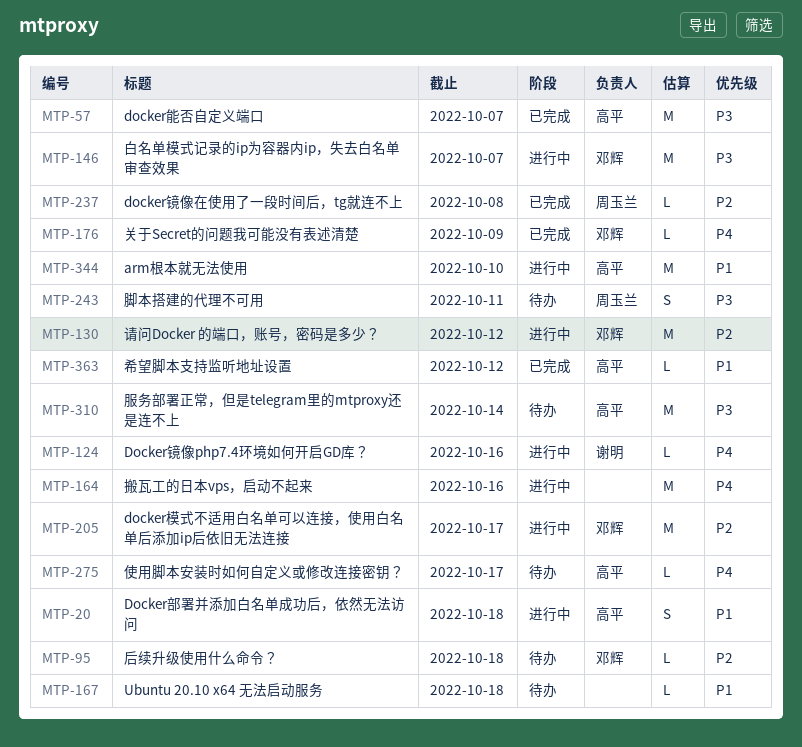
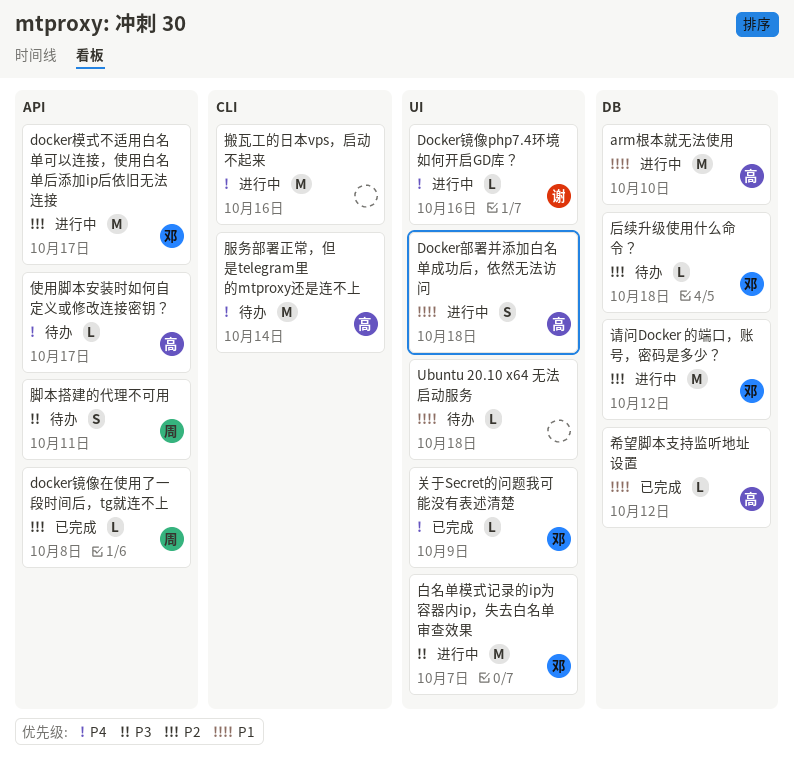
docker能否自定义端口: present -> none
服务部署正常，但是telegram里的mtproxy还是连不上, priority: P3 -> P4

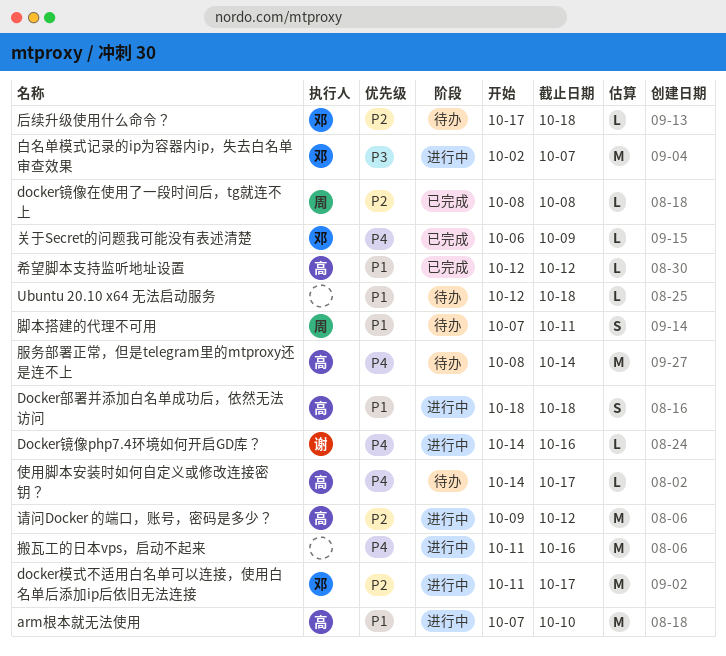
脚本搭建的代理不可用, priority: P3 -> P1
请问Docker 的端口，账号，密码是多少？, owner: 邓 -> 高

